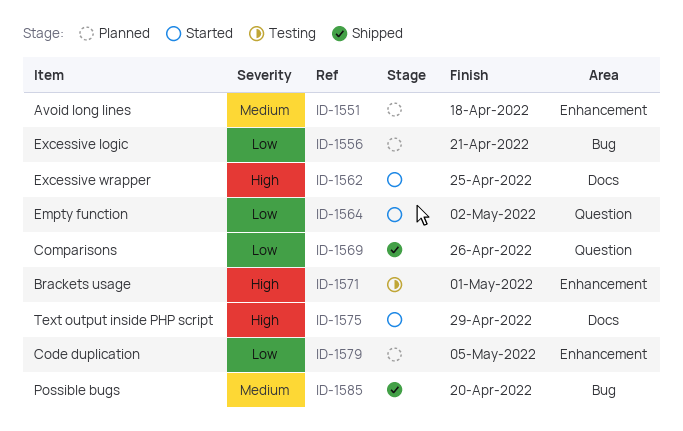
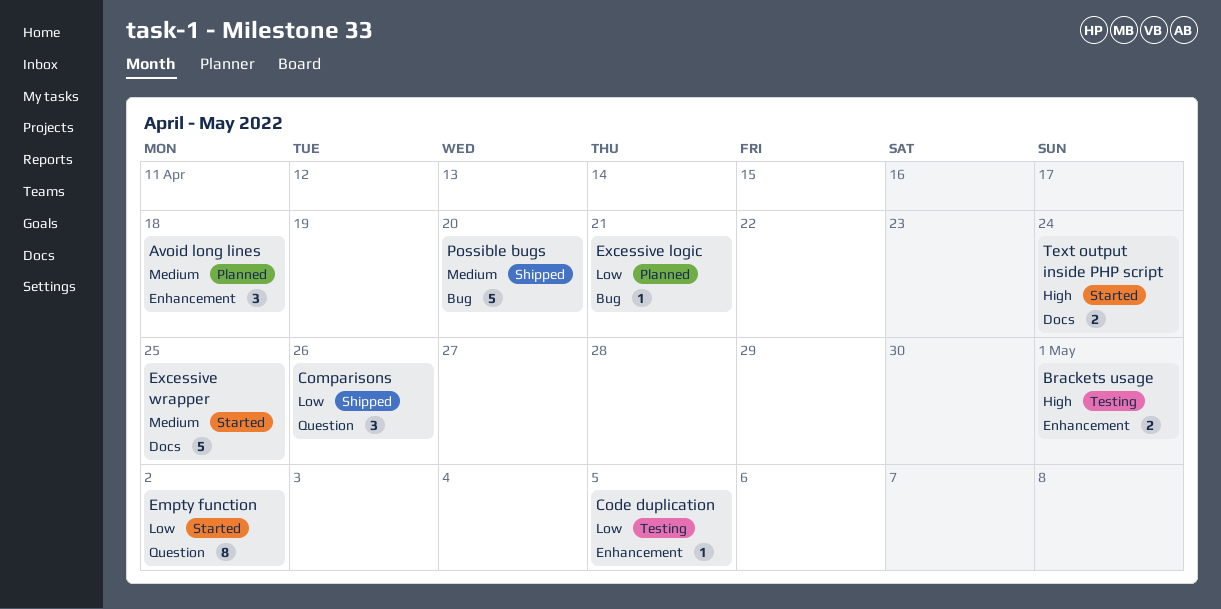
Code duplication, status: Planned -> Testing
Excessive wrapper, priority: High -> Medium
Text output inside PHP script, due: Apr 29 -> Apr 24

